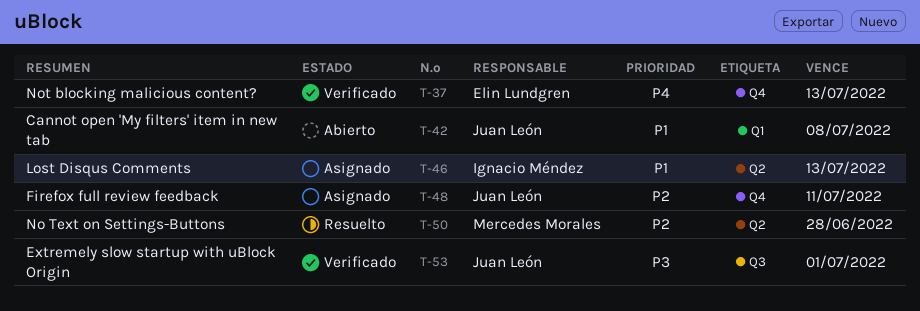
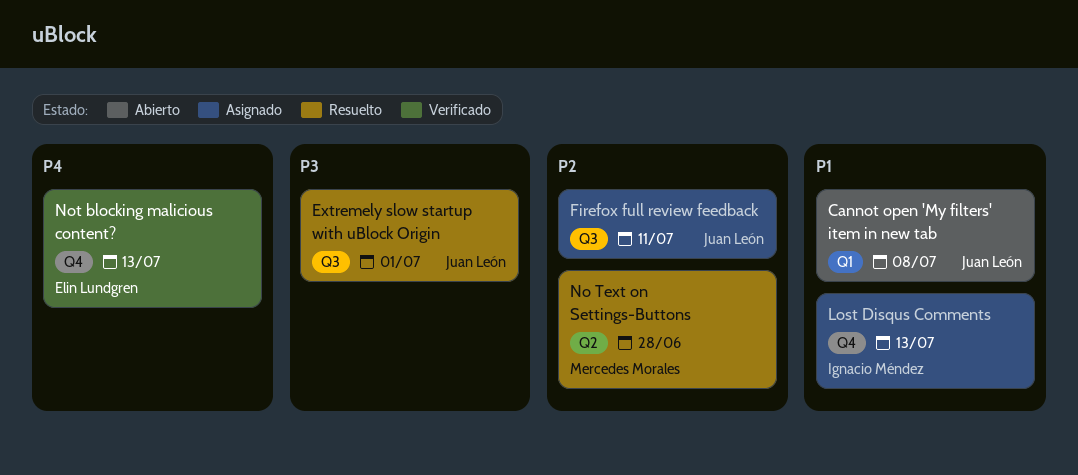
Extremely slow startup with uBlock Origin, status: Verificado -> Resuelto
Firefox full review feedback, label: Q4 -> Q3
Lost Disqus Comments, label: Q2 -> Q4

